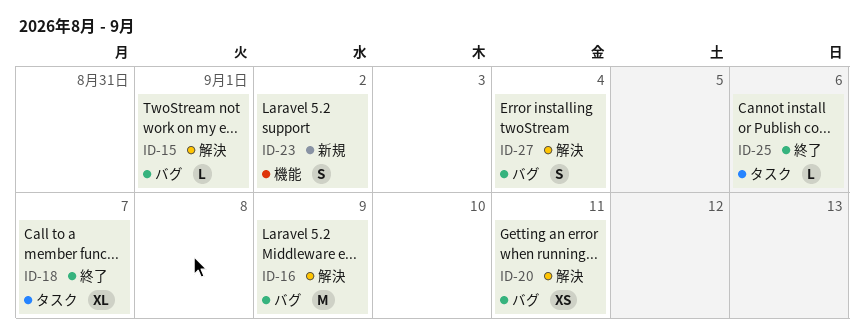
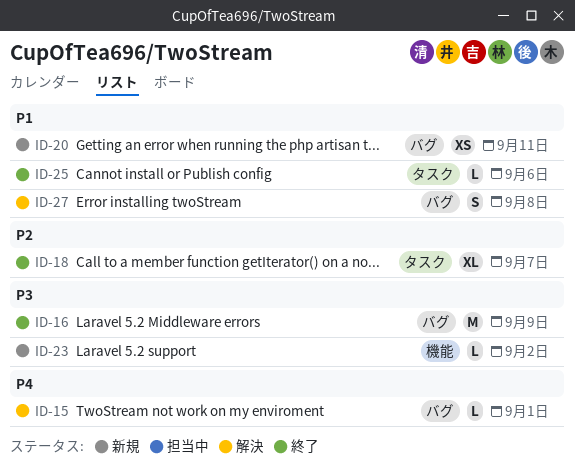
ID-16, status: 解決 -> 終了
ID-20, status: 解決 -> 新規
ID-23, estimate: S -> L
ID-27, due: Sep 4 -> Sep 8

